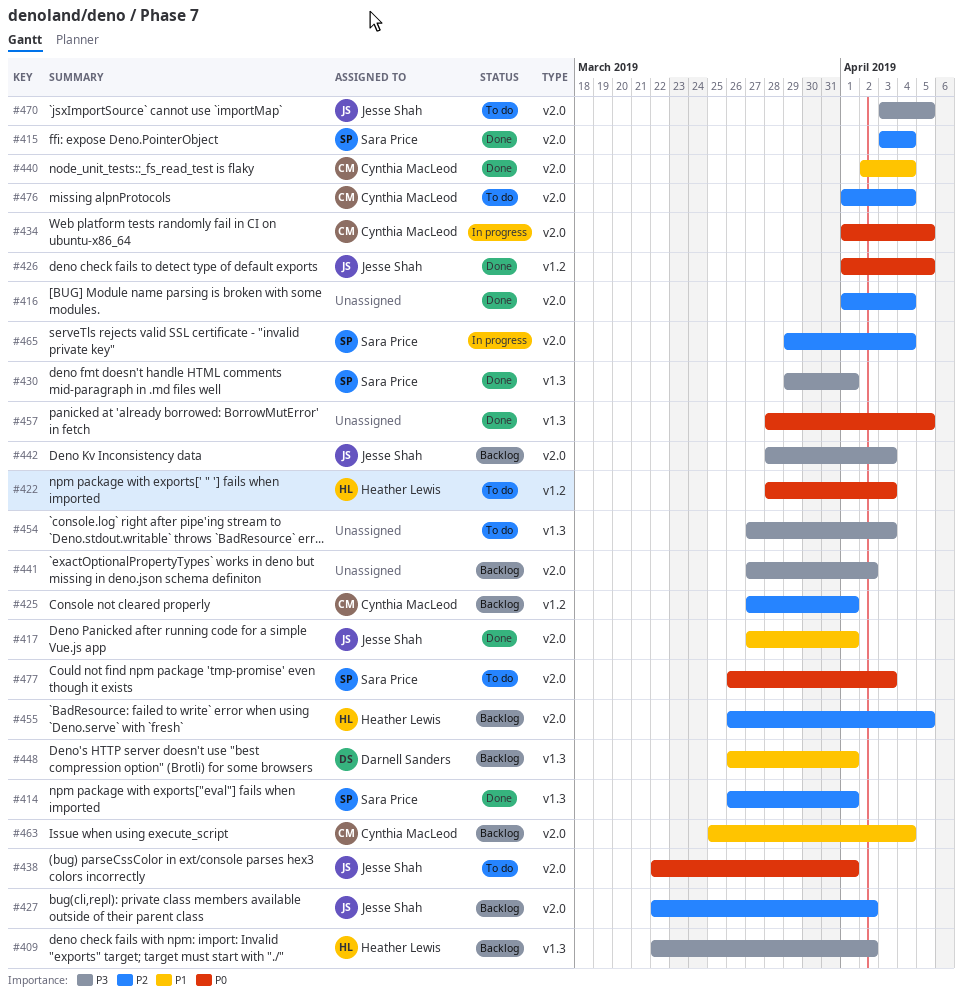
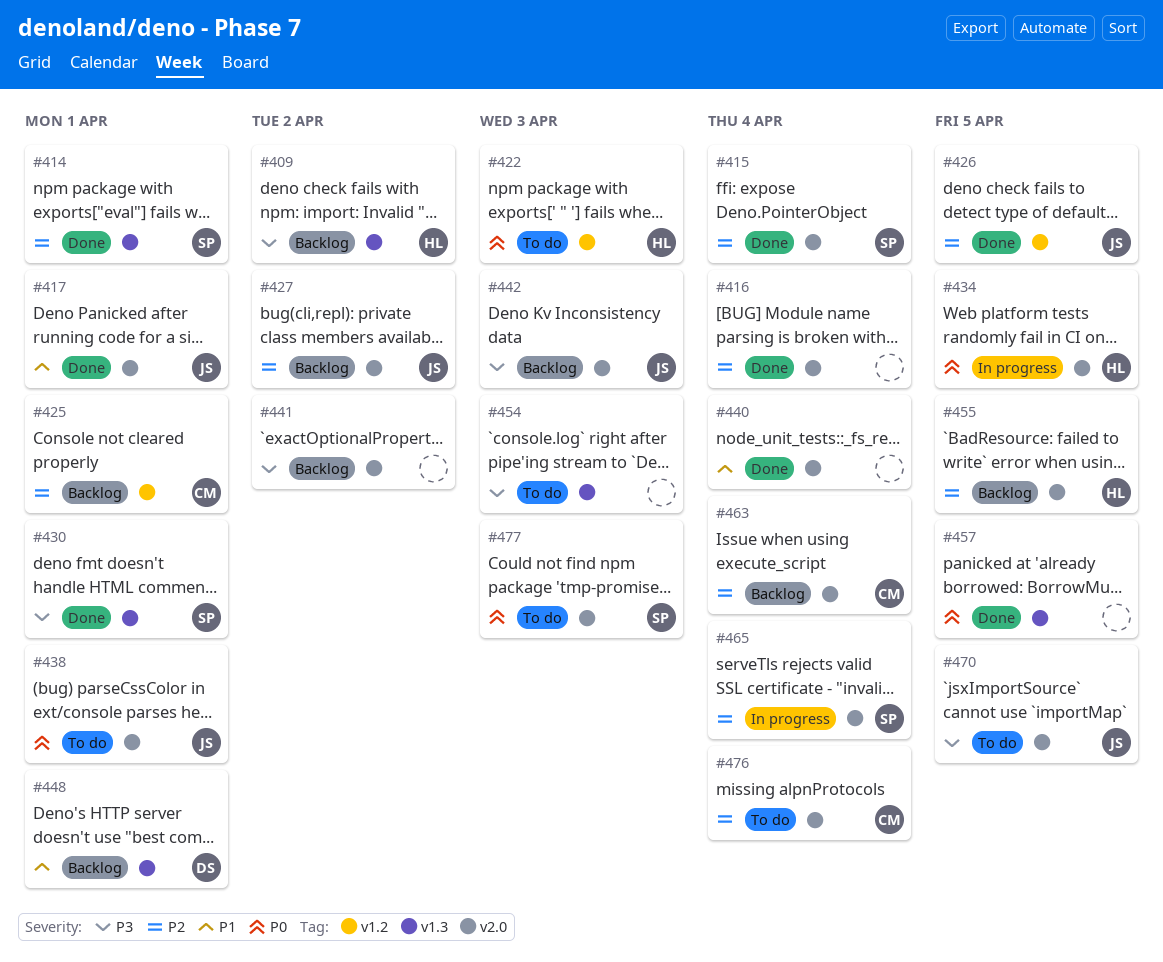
#426, priority: P0 -> P2
#434, owner: Cynthia MacLeod -> Heather Lewis
#440, owner: Cynthia MacLeod -> none
#463, priority: P1 -> P2

